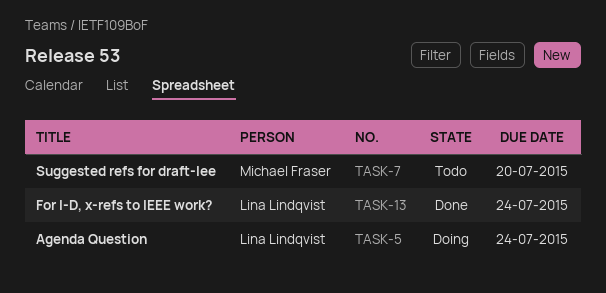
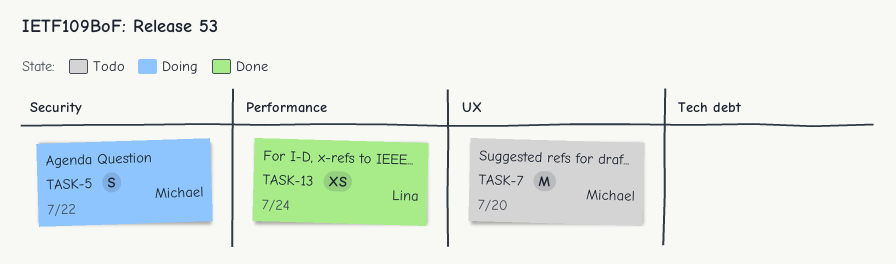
TASK-5, owner: Lina Lindqvist -> Michael Fraser
TASK-5, due: Jul 24 -> Jul 22

